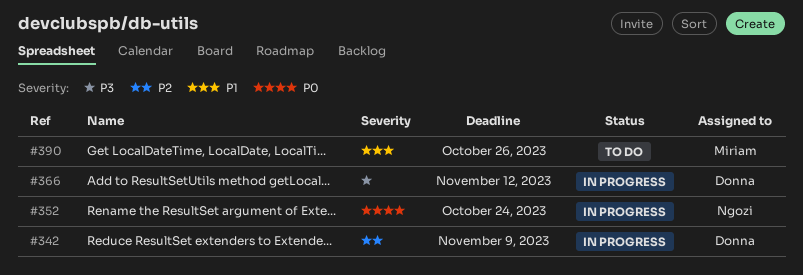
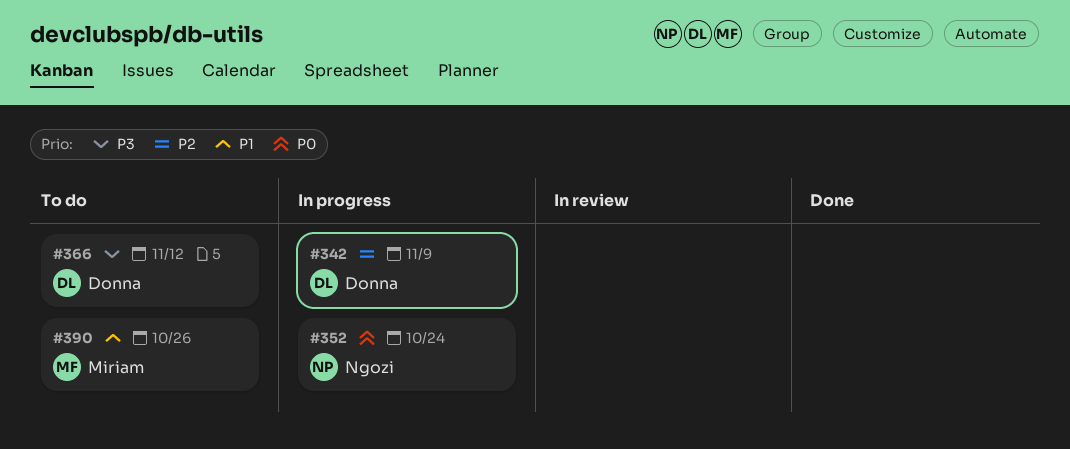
#366, status: In progress -> To do

